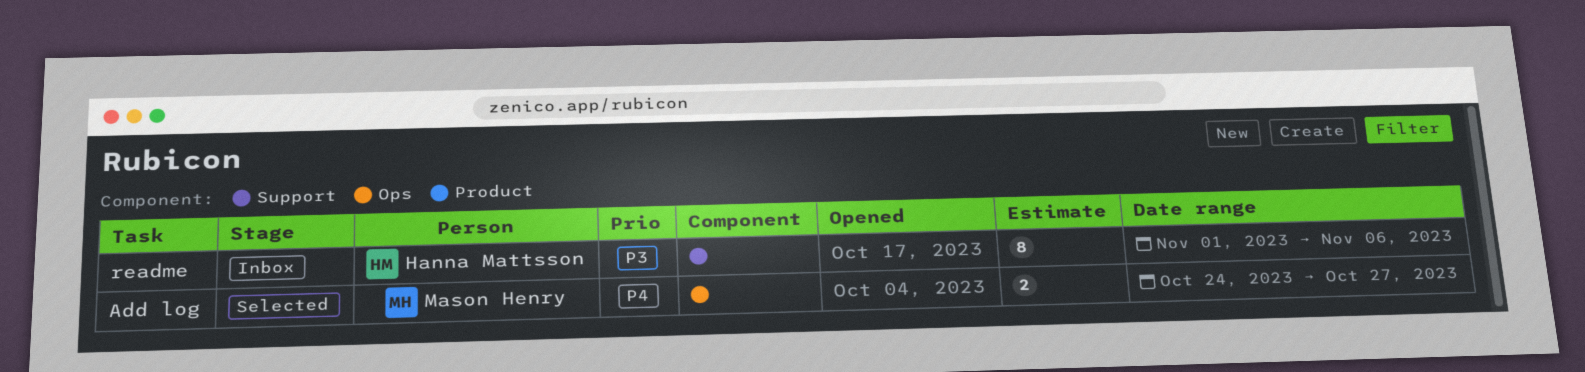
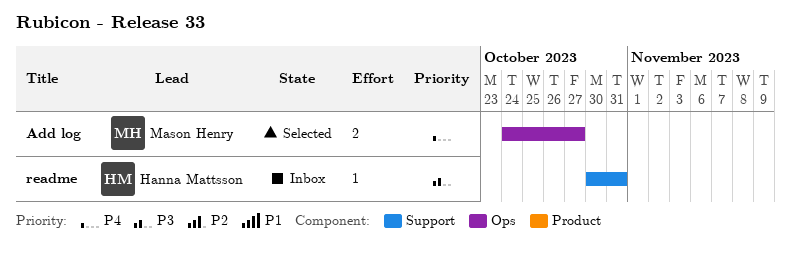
readme, estimate: 8 -> 1
readme, start: Nov 1 -> Oct 30
readme, due: Nov 6 -> Oct 31

